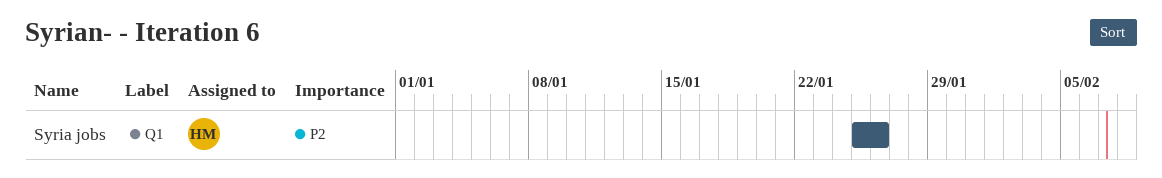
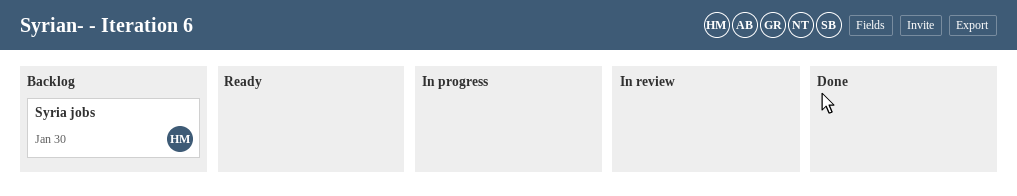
Syria jobs, due: Jan 26 -> Jan 30

